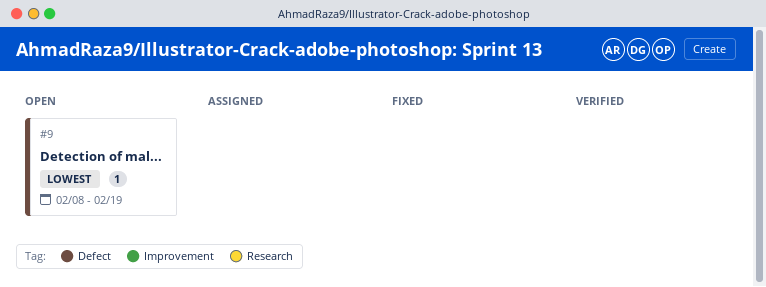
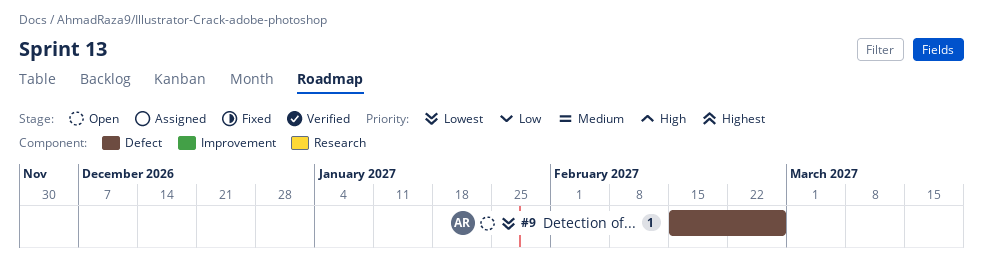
#9, start: Feb 8 -> Feb 15
#9, due: Feb 19 -> Feb 26

